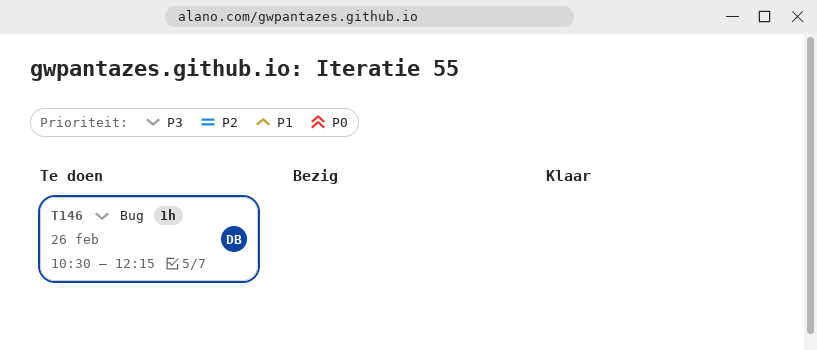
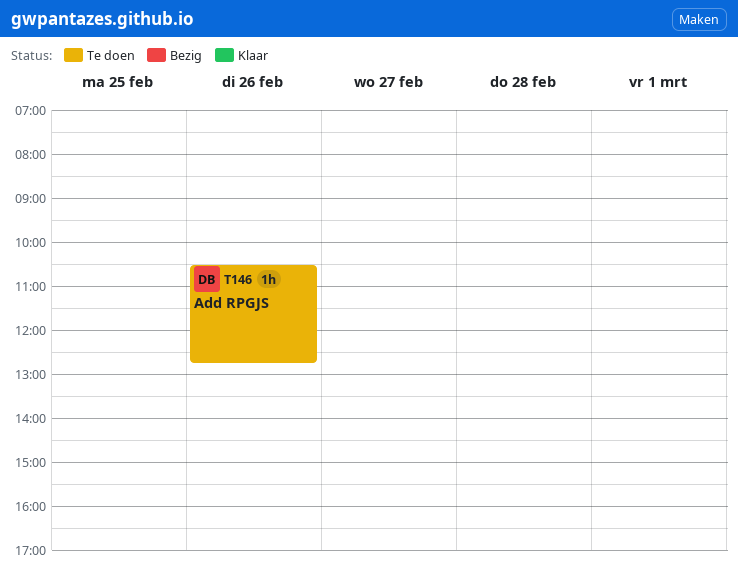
T146, ends: 12:15 -> 12:45

